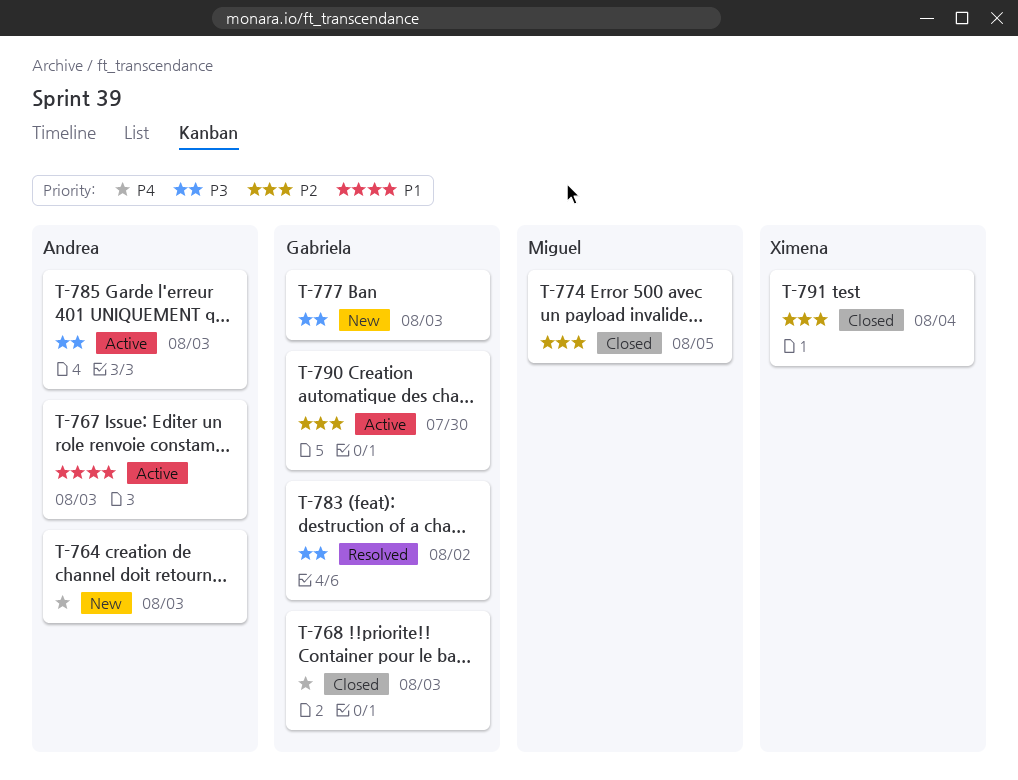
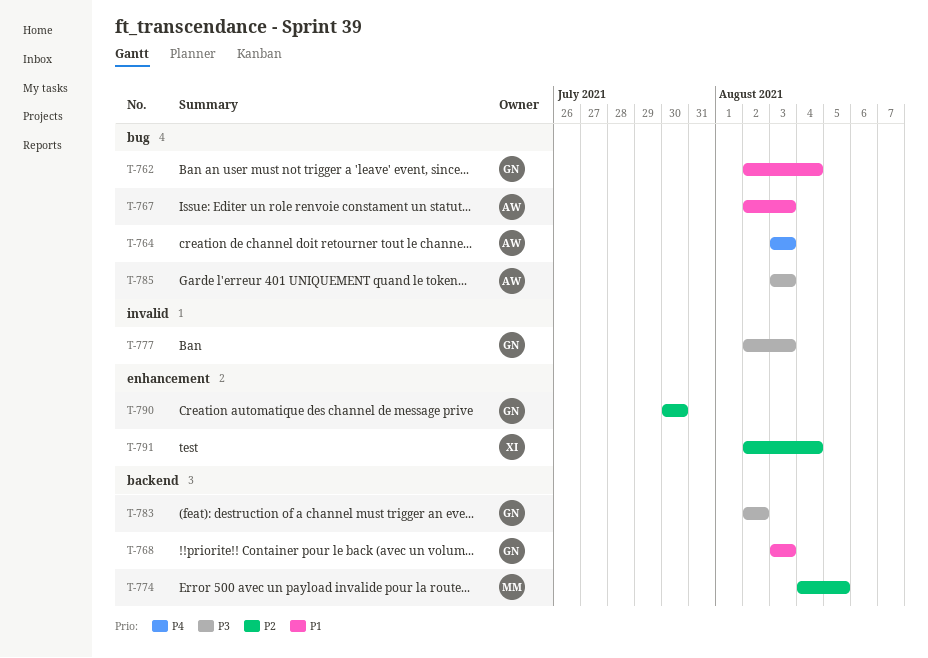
T-762: none -> present
T-768, priority: P4 -> P1

